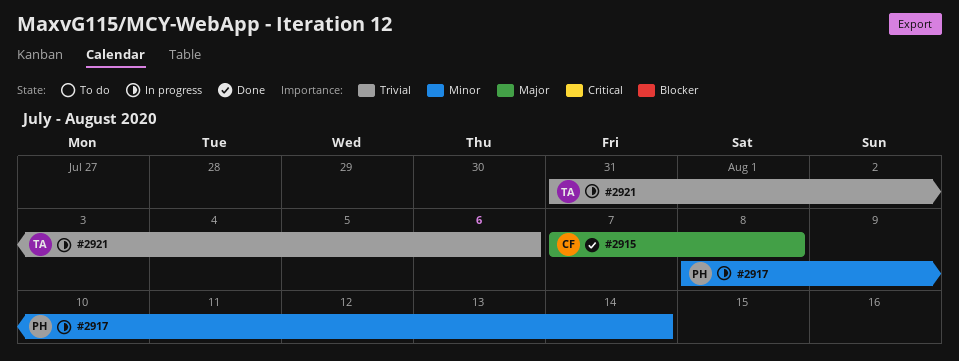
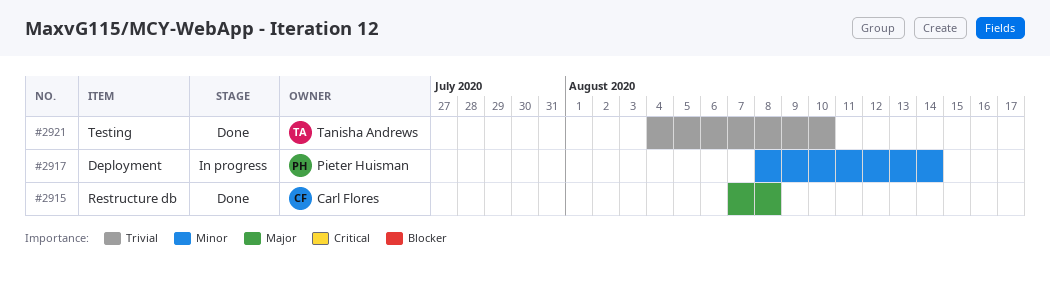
#2921, status: In progress -> Done
#2921, start: Jul 31 -> Aug 4
#2921, due: Aug 6 -> Aug 10

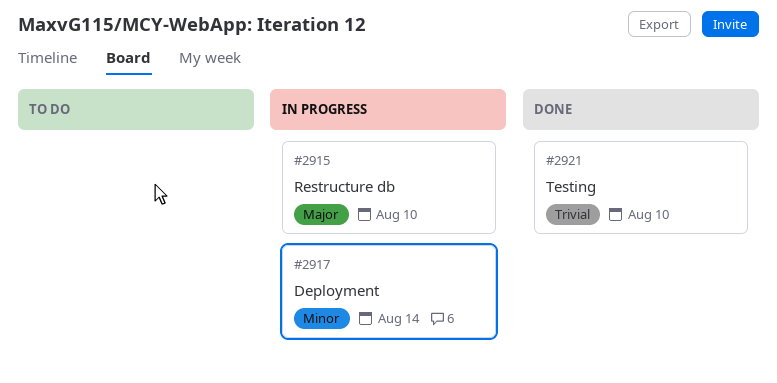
#2915, status: Done -> In progress
#2915, due: Aug 8 -> Aug 10

